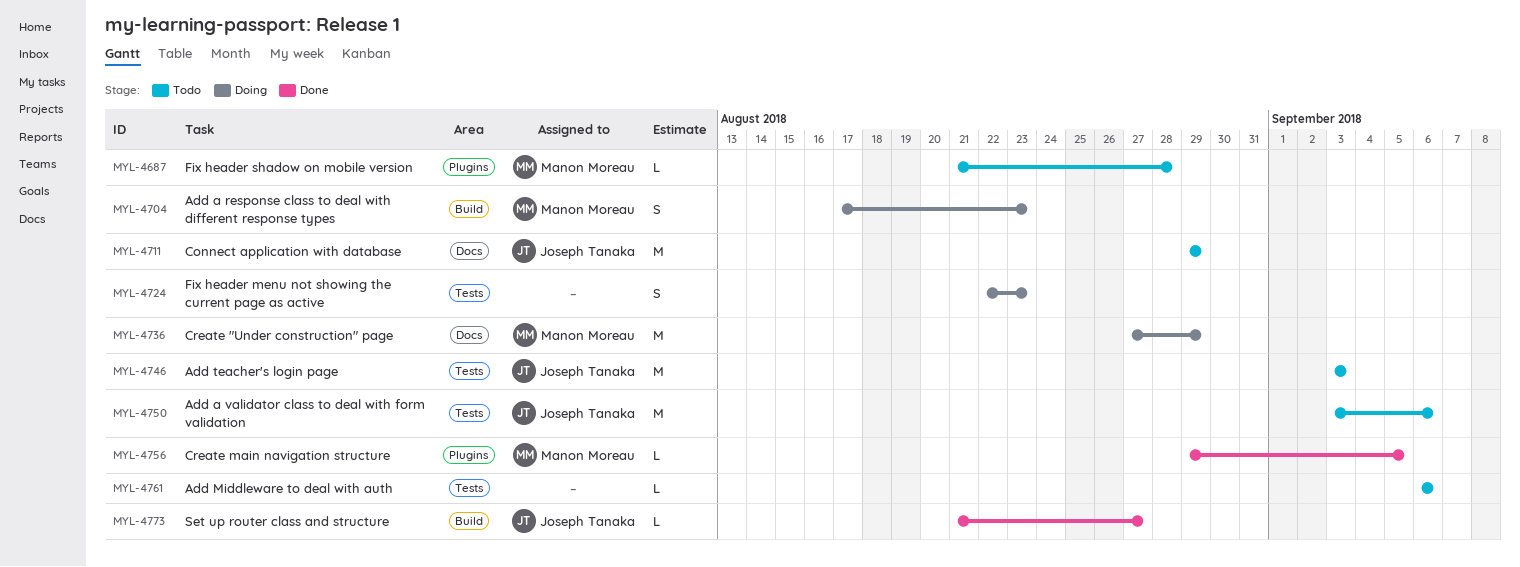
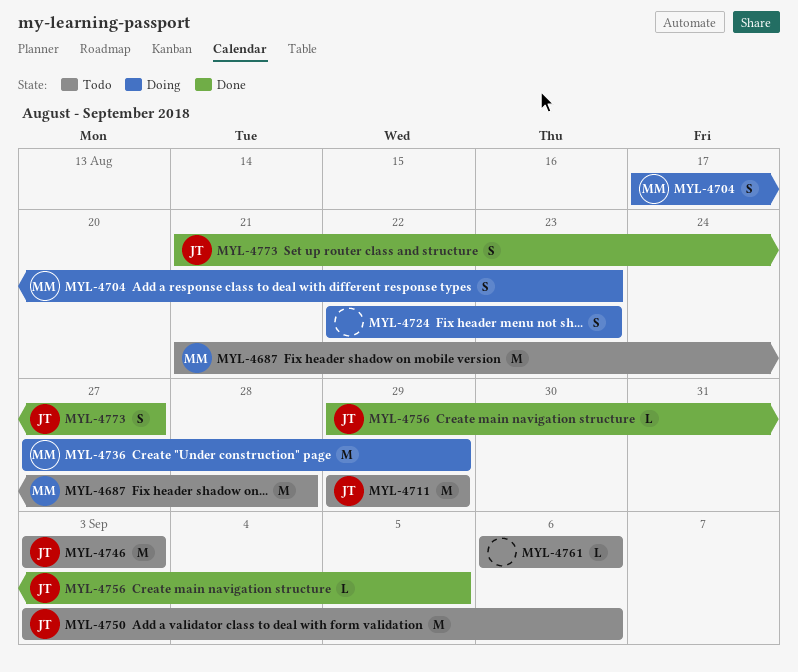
MYL-4687, estimate: L -> M
MYL-4756, owner: Manon Moreau -> Joseph Tanaka
MYL-4773, estimate: L -> S

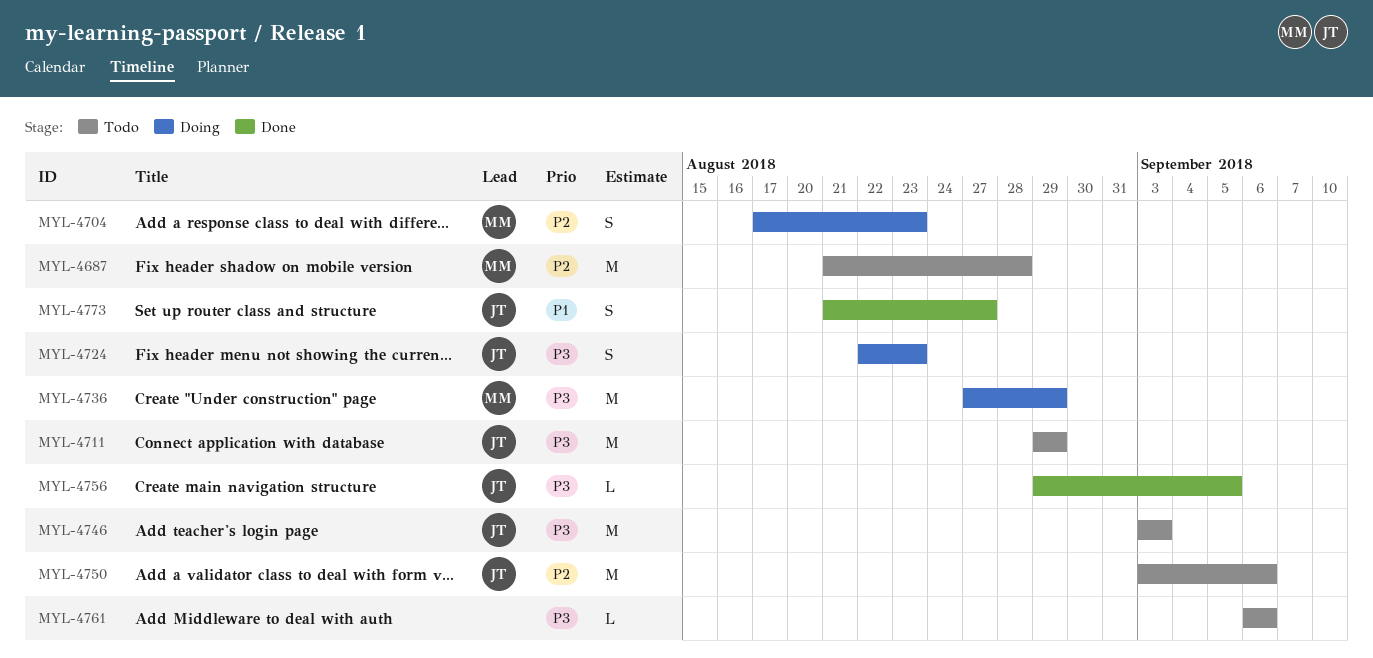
MYL-4724, owner: none -> JT

